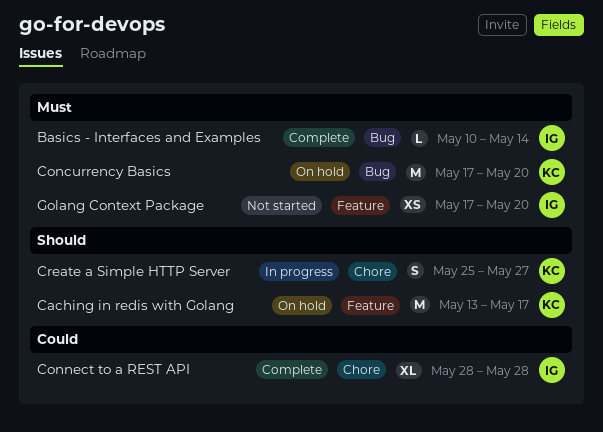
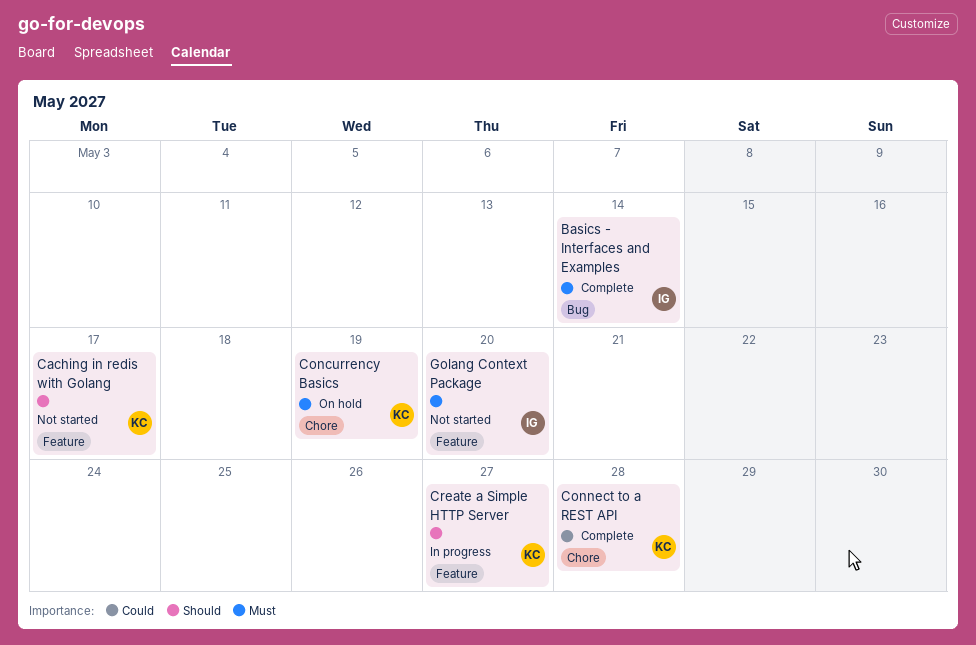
Caching in redis with Golang, status: On hold -> Not started
Concurrency Basics, label: Bug -> Chore
Concurrency Basics, due: May 20 -> May 19
Connect to a REST API, owner: IG -> KC
Create a Simple HTTP Server, label: Chore -> Feature

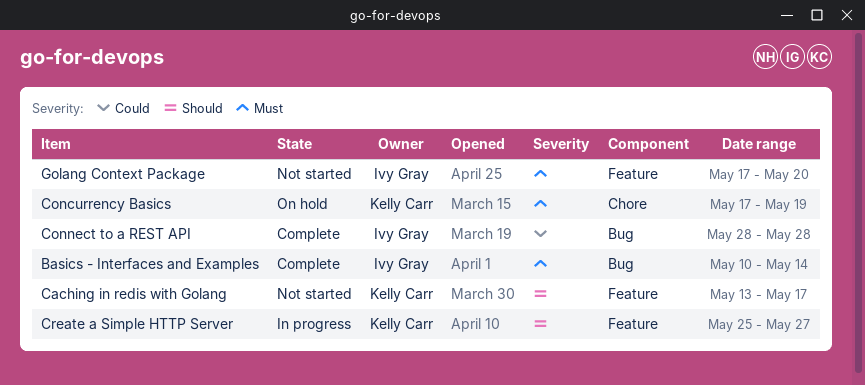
Connect to a REST API, owner: Kelly Carr -> Ivy Gray
Connect to a REST API, label: Chore -> Bug

